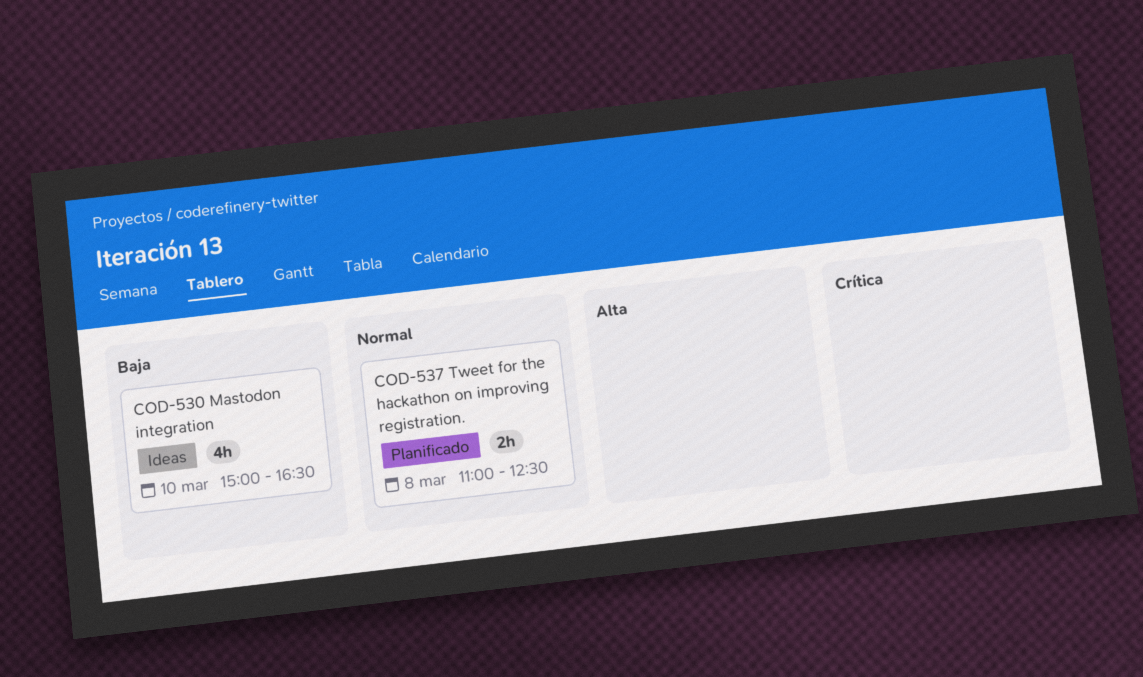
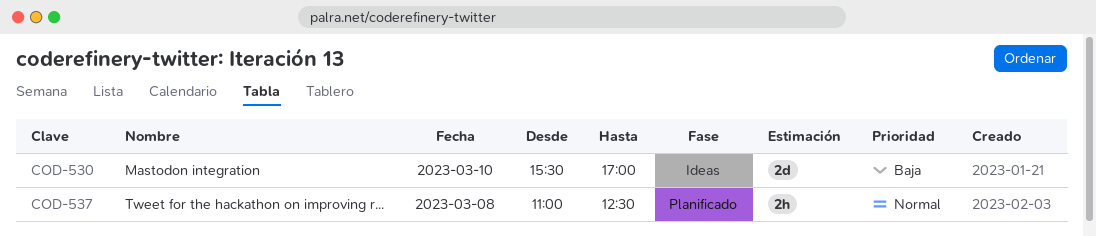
COD-530, estimate: 4h -> 2d
COD-530, begins: 15:00 -> 15:30
COD-530, ends: 16:30 -> 17:00

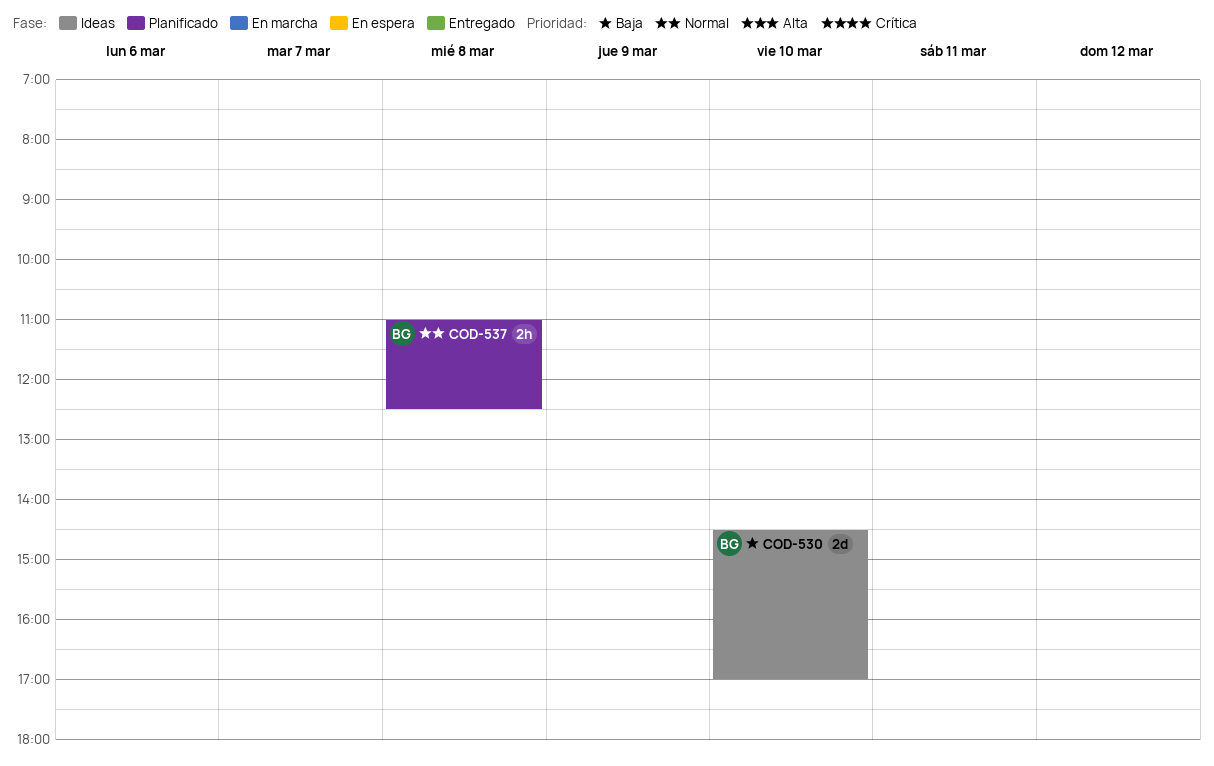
COD-530, begins: 15:30 -> 14:30

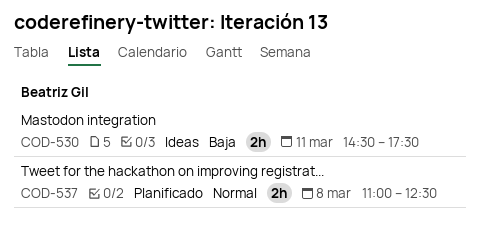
COD-530, estimate: 2d -> 2h
COD-530, day: Mar 10 -> Mar 11
COD-530, ends: 17:00 -> 17:30

